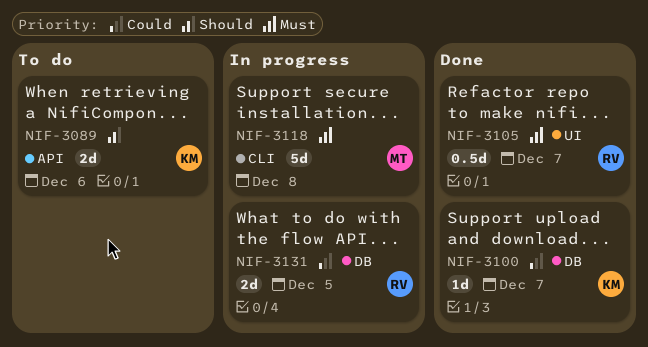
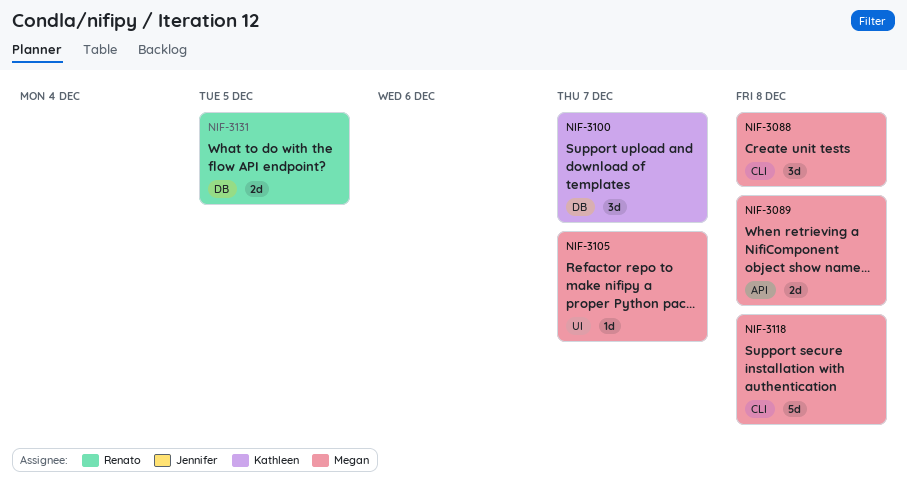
NIF-3088: none -> present
NIF-3089, owner: Kathleen -> Megan
NIF-3089, due: Dec 6 -> Dec 8
NIF-3100, estimate: 1d -> 3d
NIF-3105, owner: Renato -> Megan
NIF-3105, estimate: 0.5d -> 1d

